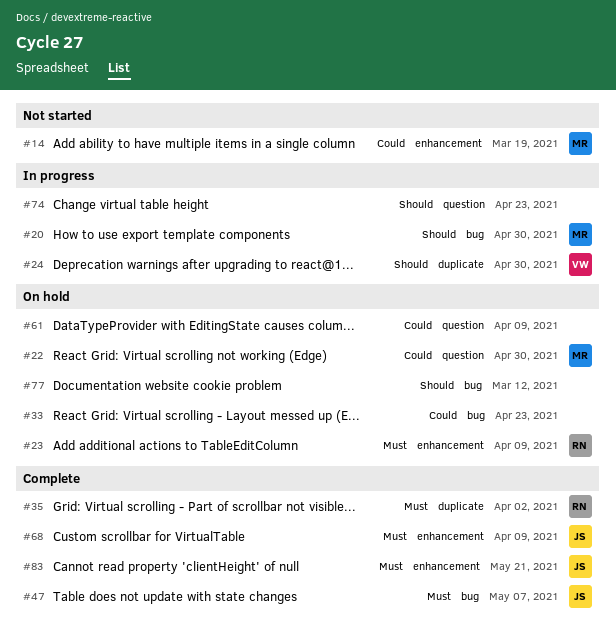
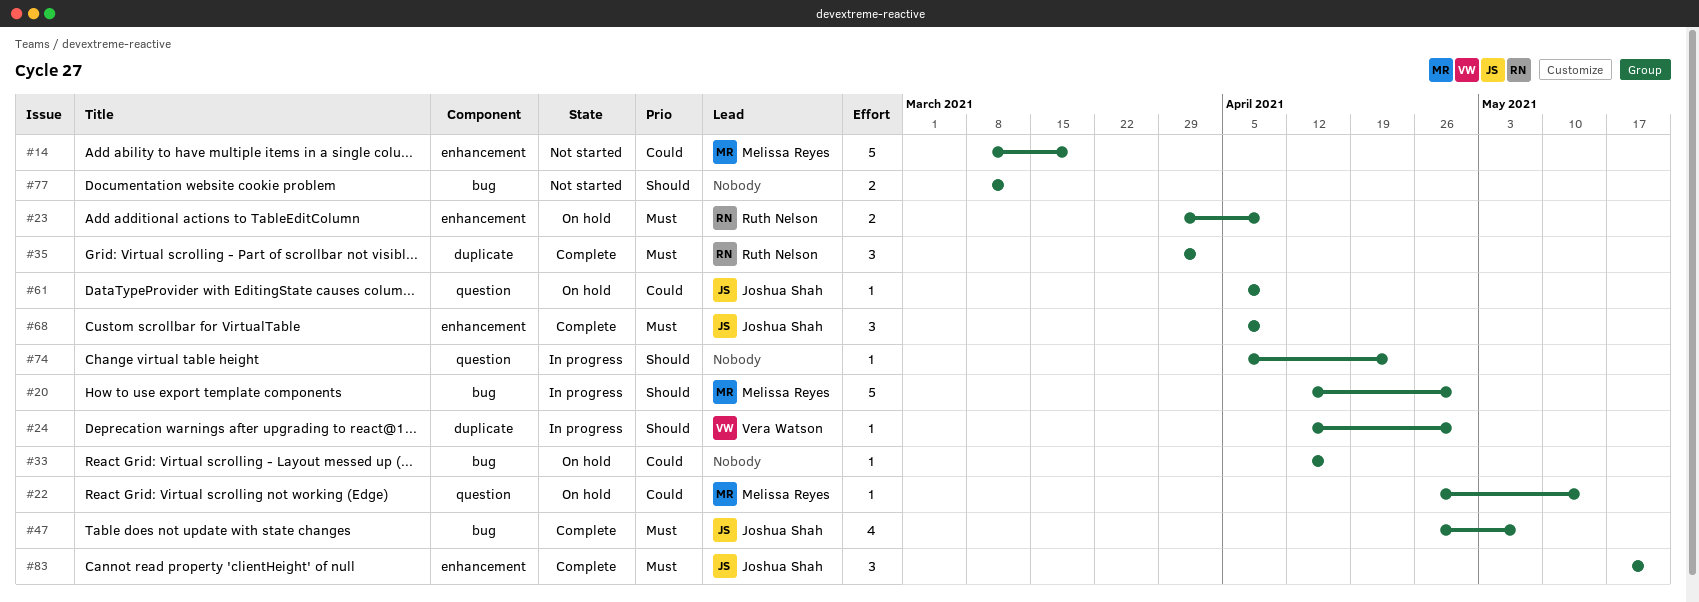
#22, due: Apr 30 -> May 14
#33, due: Apr 23 -> Apr 16
#61, owner: none -> Joshua Shah
#77, status: On hold -> Not started

